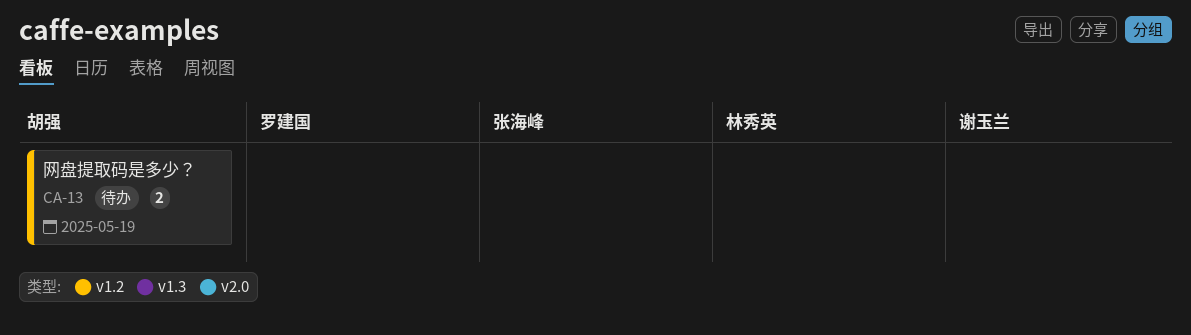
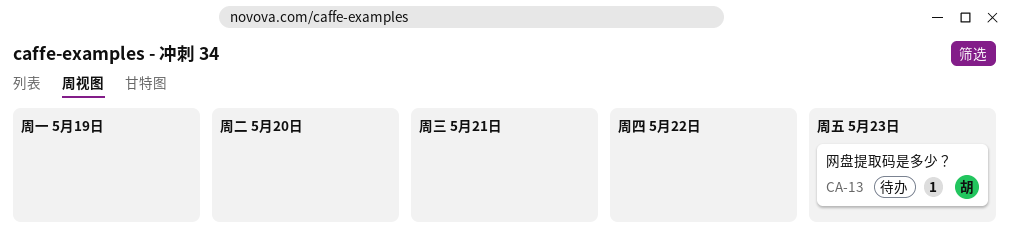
CA-13, estimate: 2 -> 1
CA-13, due: May 19 -> May 23

